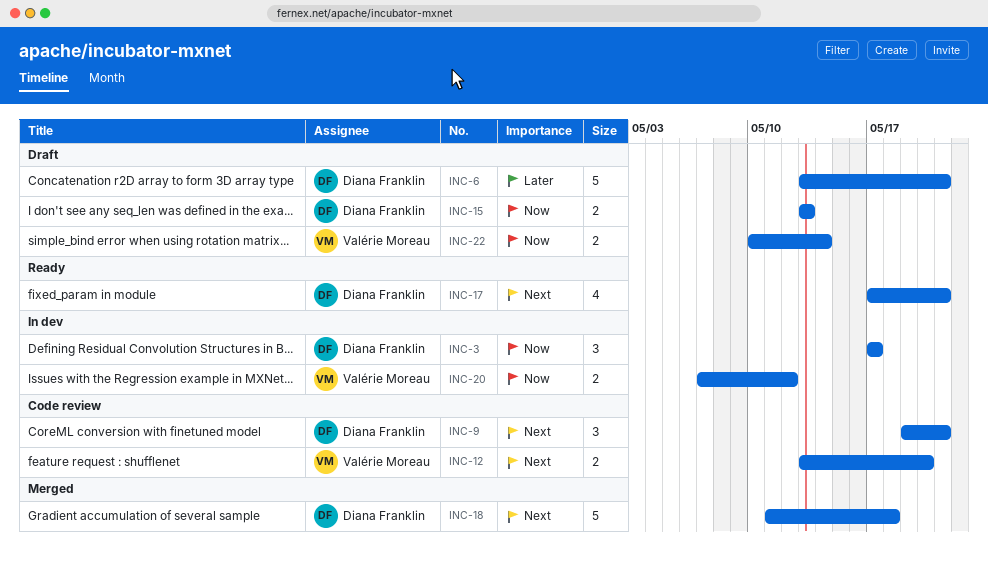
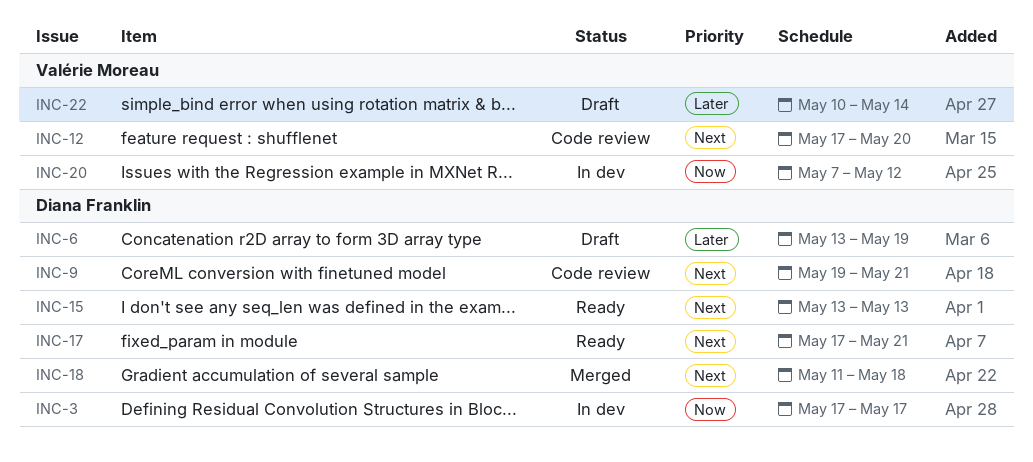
INC-6, due: May 21 -> May 19
INC-12, start: May 13 -> May 17
INC-15, status: Draft -> Ready
INC-15, priority: Now -> Next
INC-22, priority: Now -> Later

